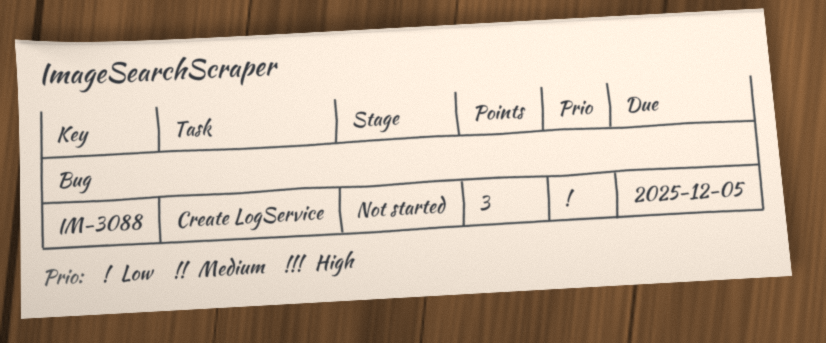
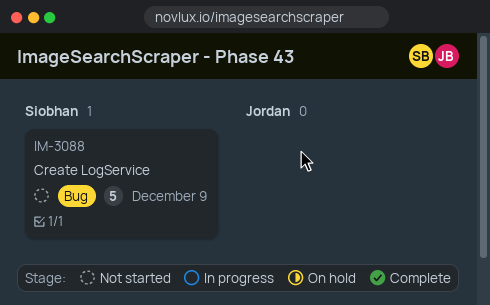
IM-3088, estimate: 3 -> 5
IM-3088, due: Dec 5 -> Dec 9

